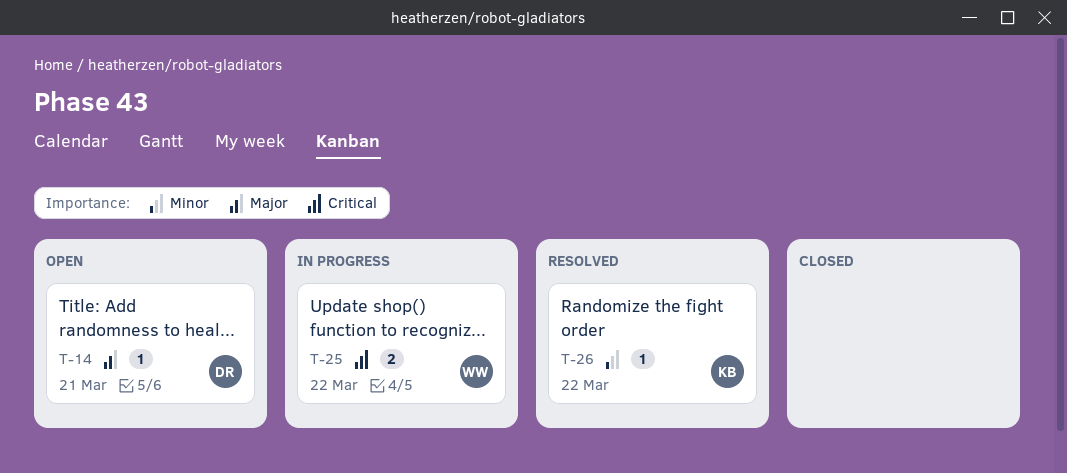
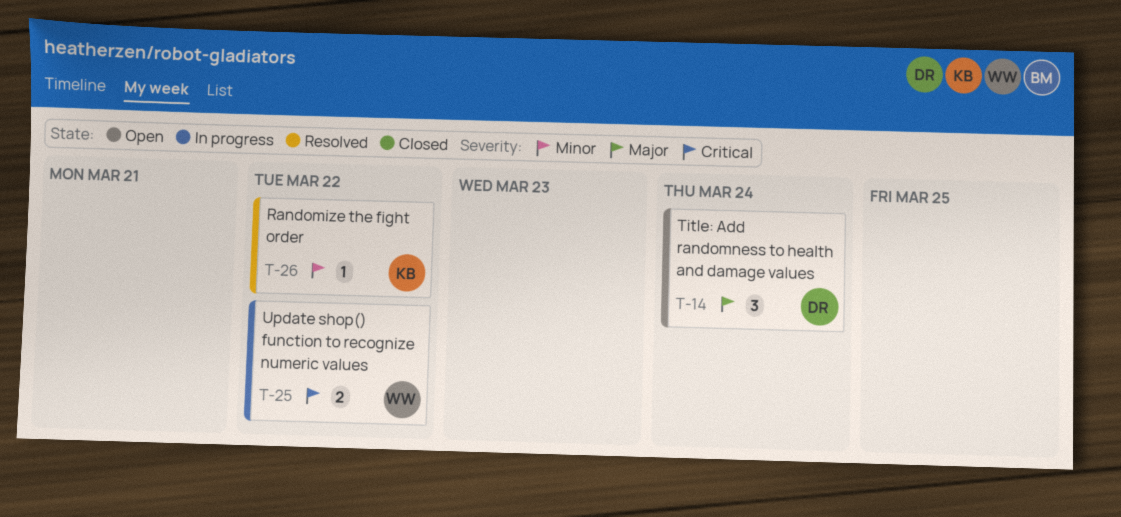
T-14, estimate: 1 -> 3
T-14, due: Mar 21 -> Mar 24

